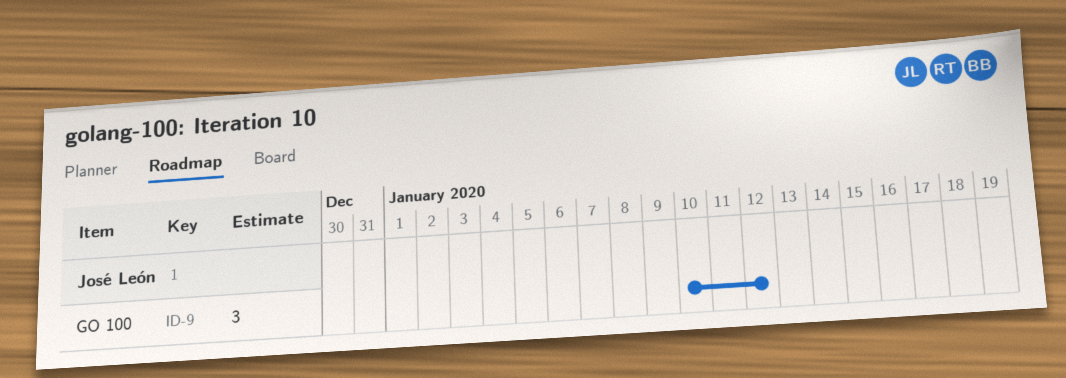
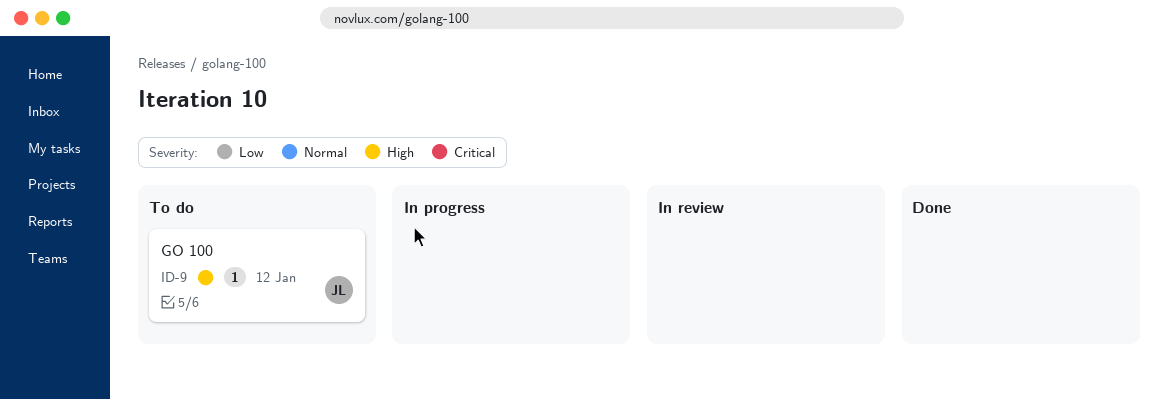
ID-9, estimate: 3 -> 1

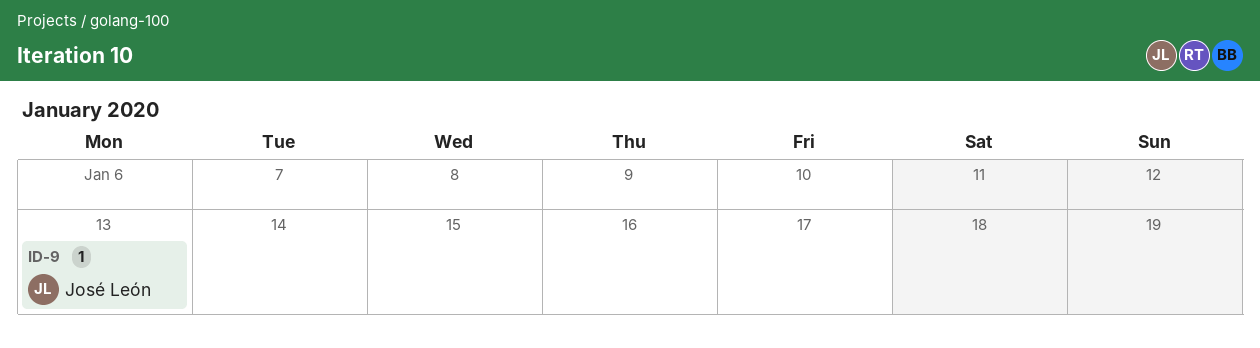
ID-9, due: Jan 12 -> Jan 13

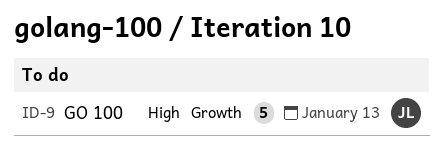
ID-9, estimate: 1 -> 5

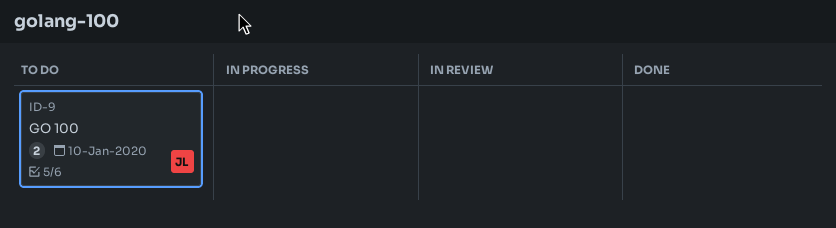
ID-9, estimate: 5 -> 2
ID-9, due: Jan 13 -> Jan 10

